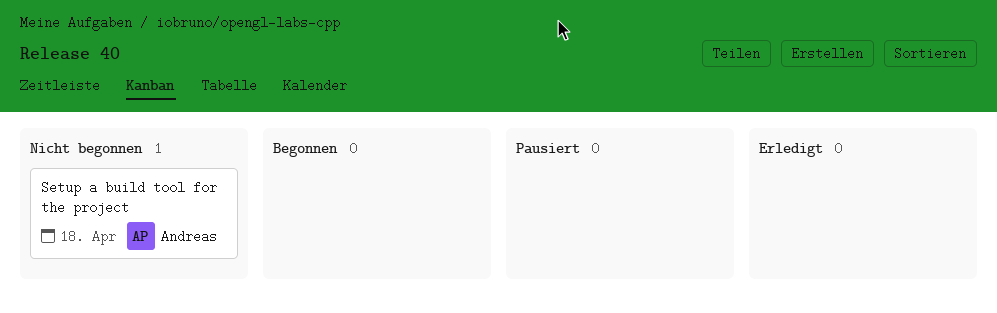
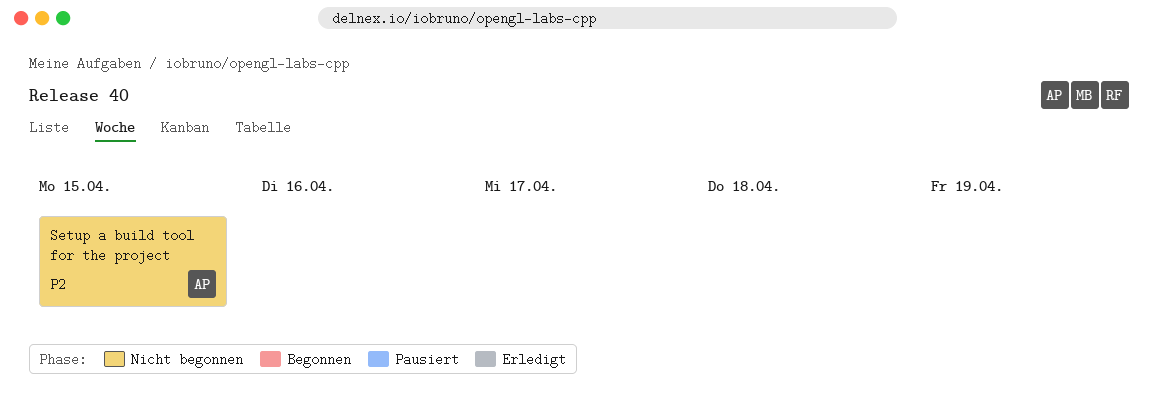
Setup a build tool for the project, due: Apr 18 -> Apr 15

